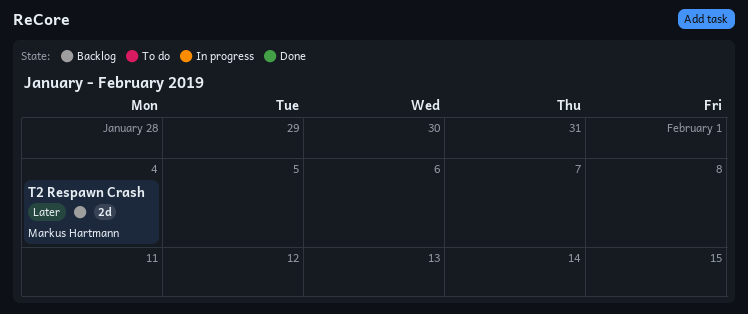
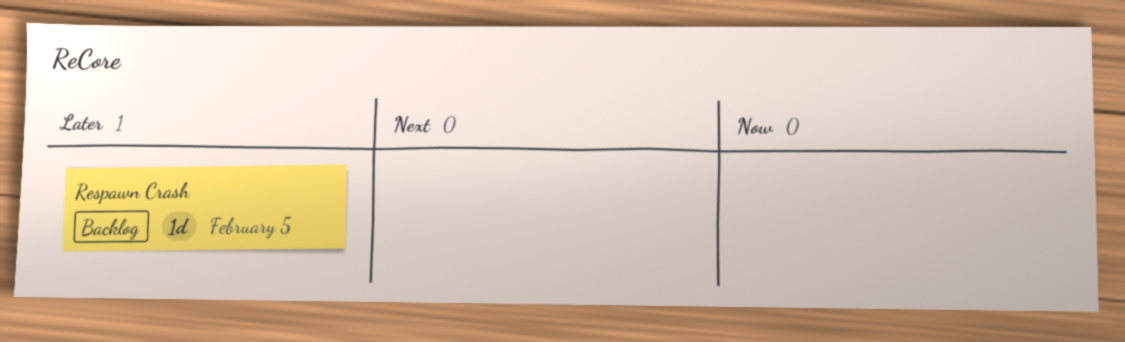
Respawn Crash, estimate: 2d -> 1d
Respawn Crash, due: Feb 4 -> Feb 5

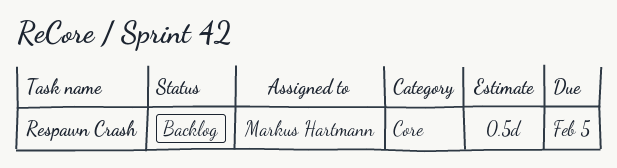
Respawn Crash, estimate: 1d -> 0.5d

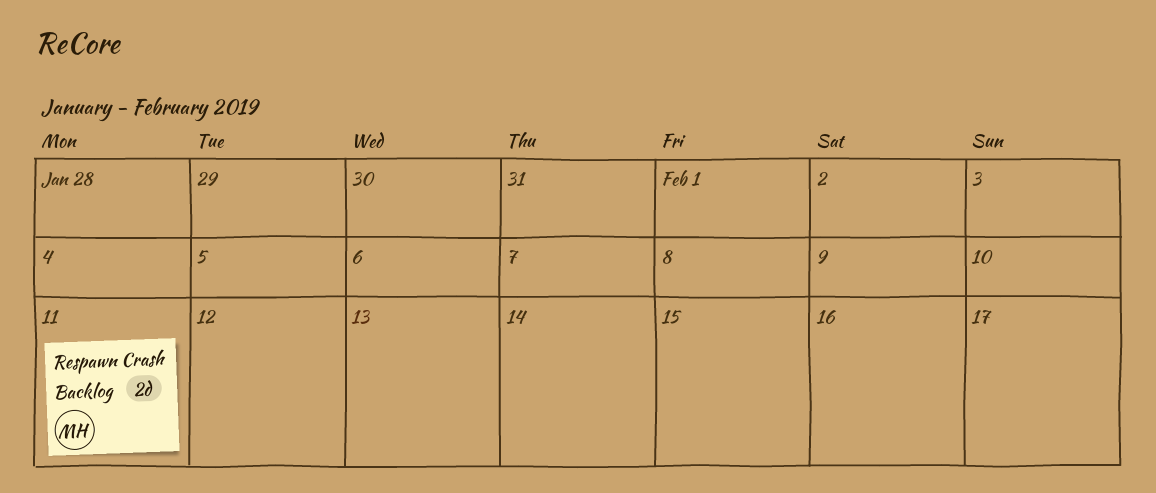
Respawn Crash, estimate: 0.5d -> 2d
Respawn Crash, due: Feb 5 -> Feb 11

